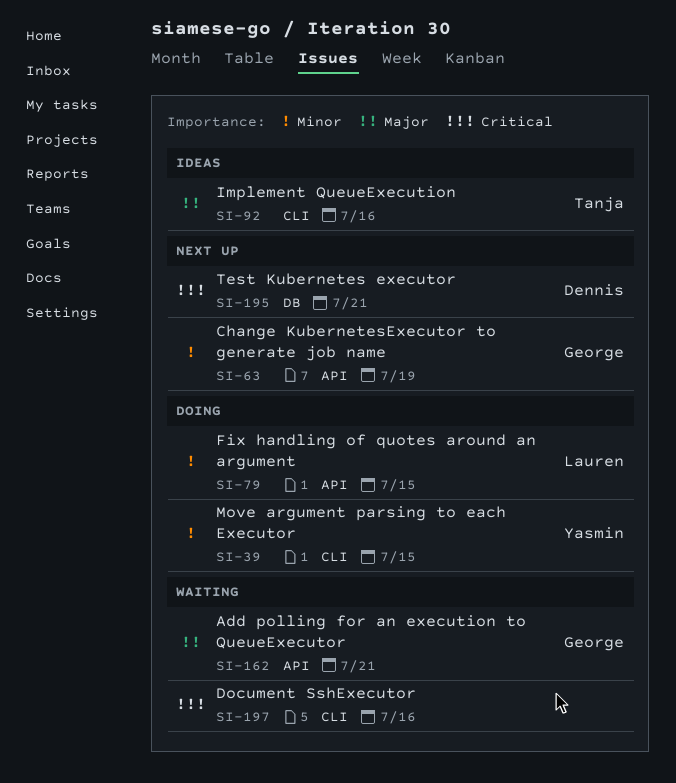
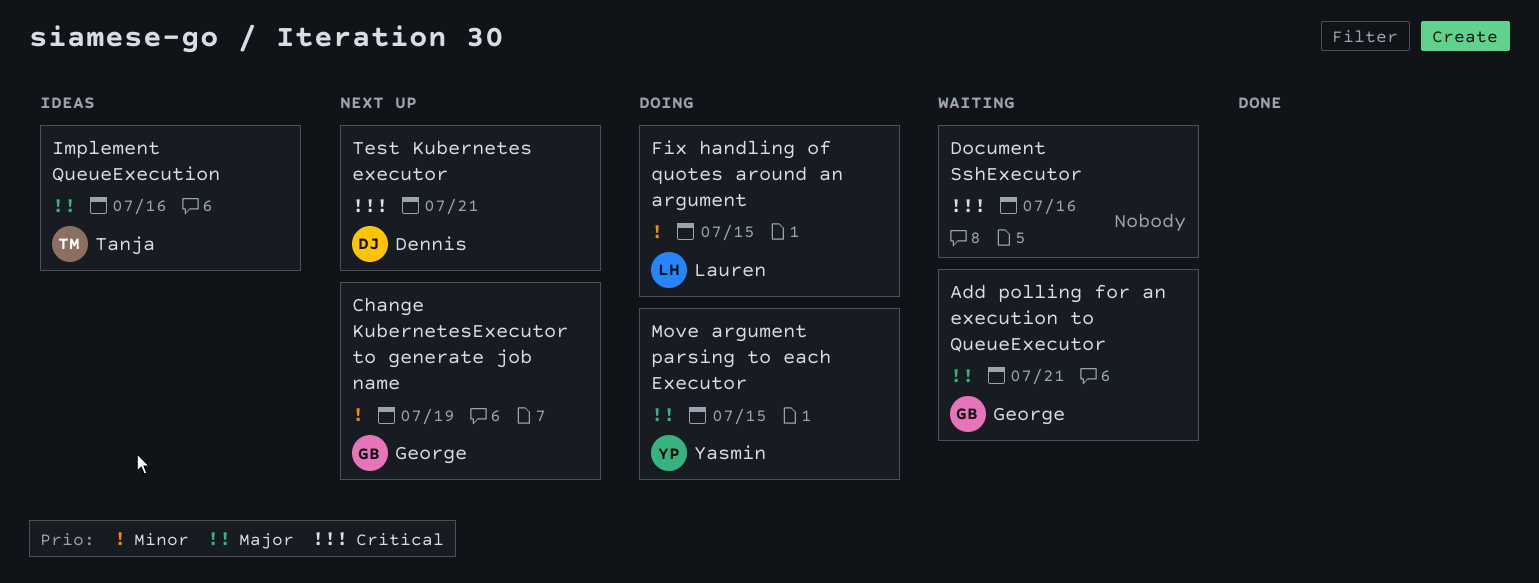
Move argument parsing to each Executor, priority: Minor -> Major

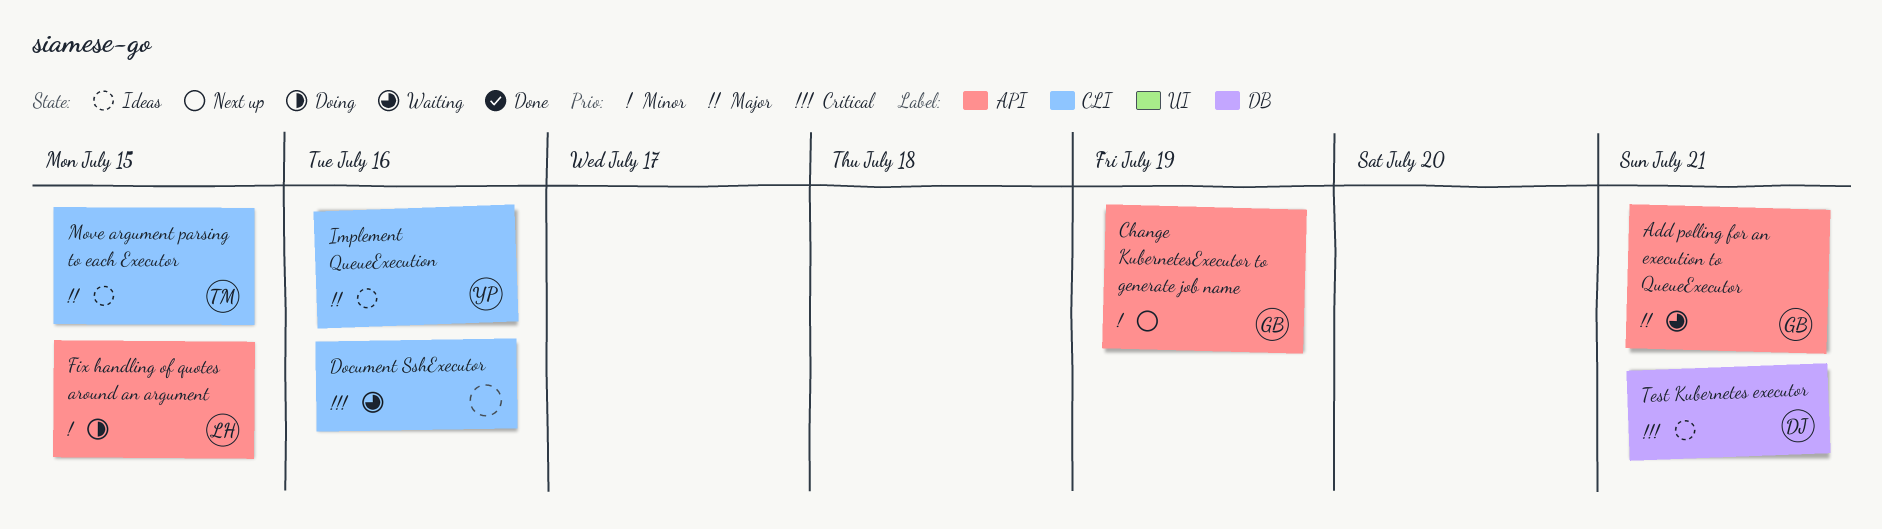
Implement QueueExecution, owner: Tanja -> Yasmin
Move argument parsing to each Executor, status: Doing -> Ideas
Move argument parsing to each Executor, owner: Yasmin -> Tanja
Test Kubernetes executor, status: Next up -> Ideas

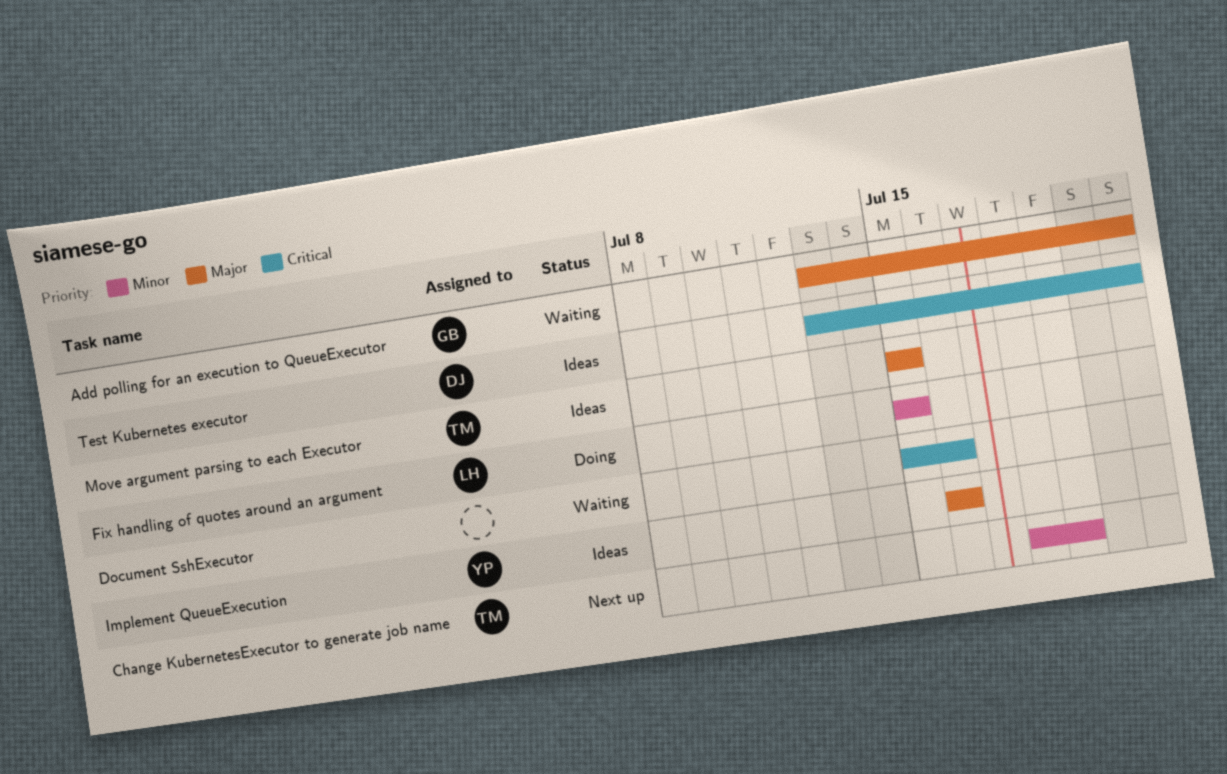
Change KubernetesExecutor to generate job name, owner: GB -> TM

